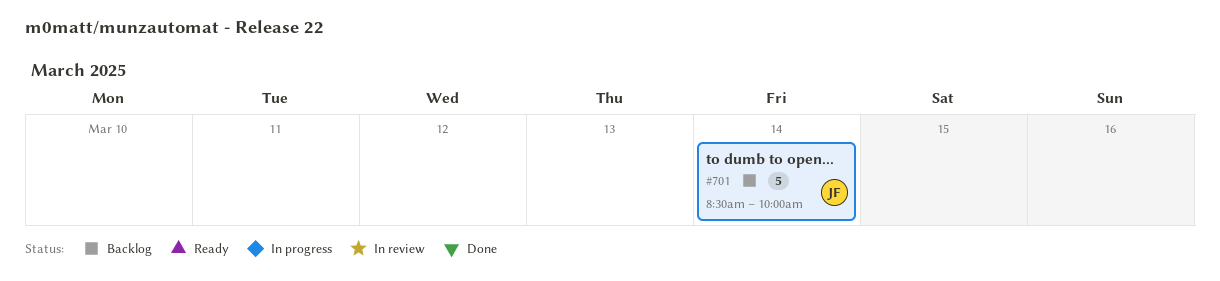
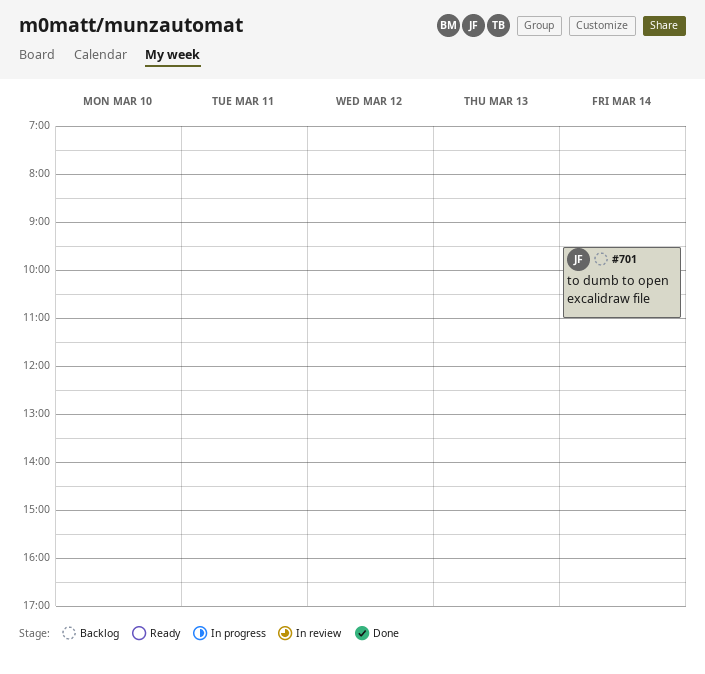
#701, begins: 08:30 -> 09:30
#701, ends: 10:00 -> 11:00

